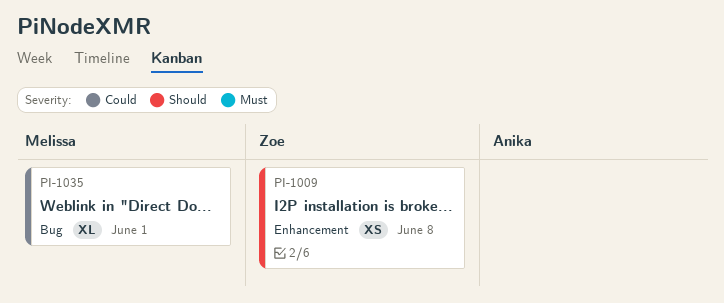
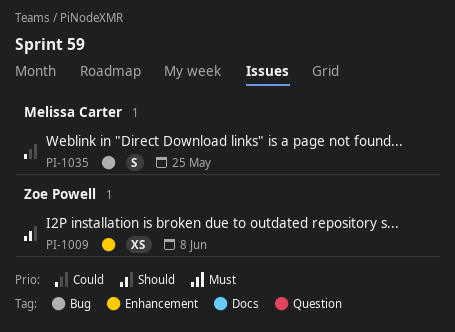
PI-1035, estimate: XL -> S
PI-1035, due: Jun 1 -> May 25

